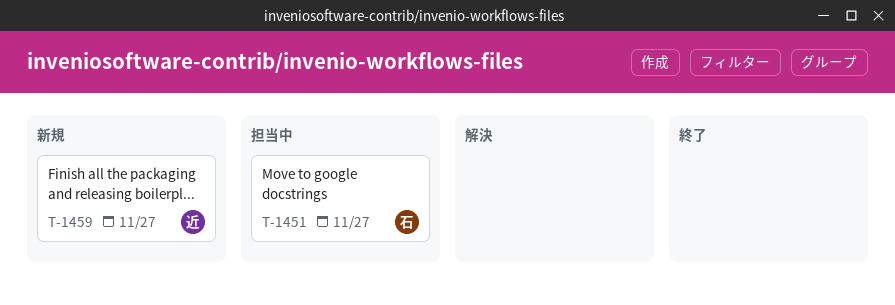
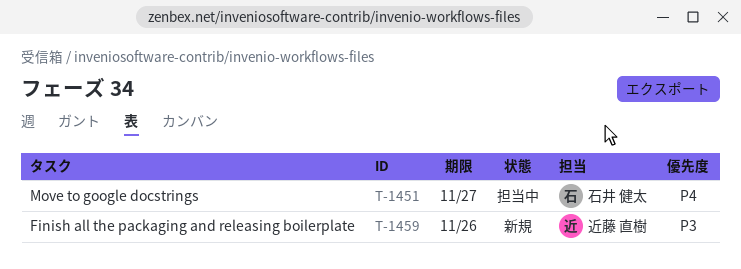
T-1459, due: Nov 27 -> Nov 26

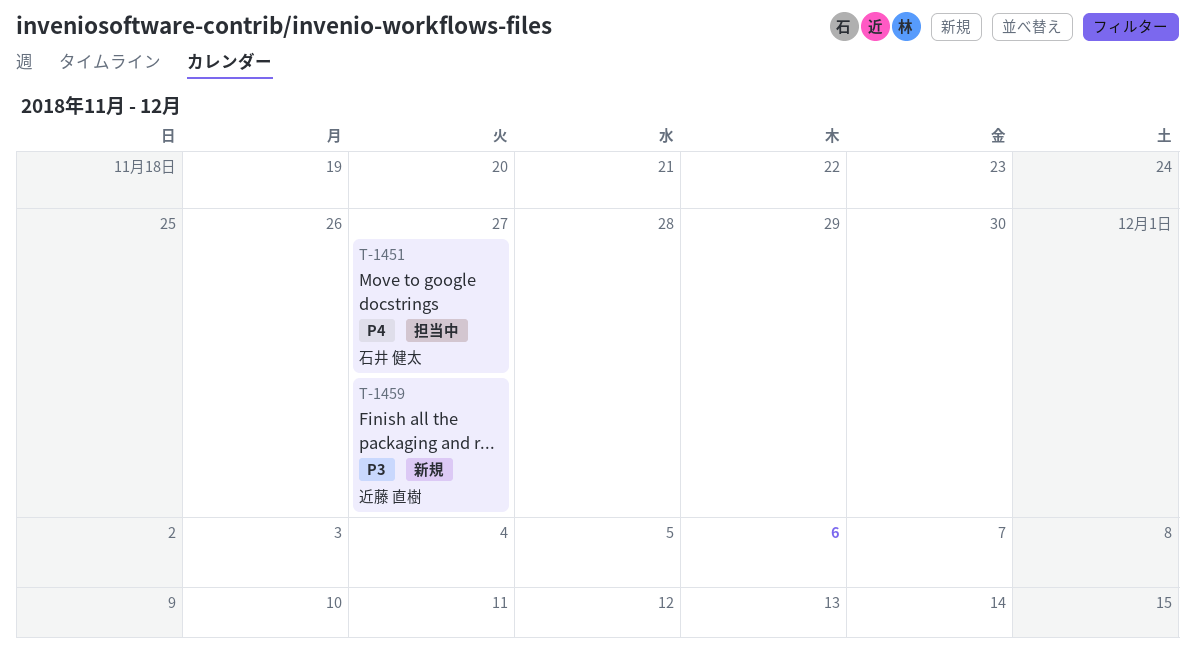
T-1459, due: Nov 26 -> Nov 27

